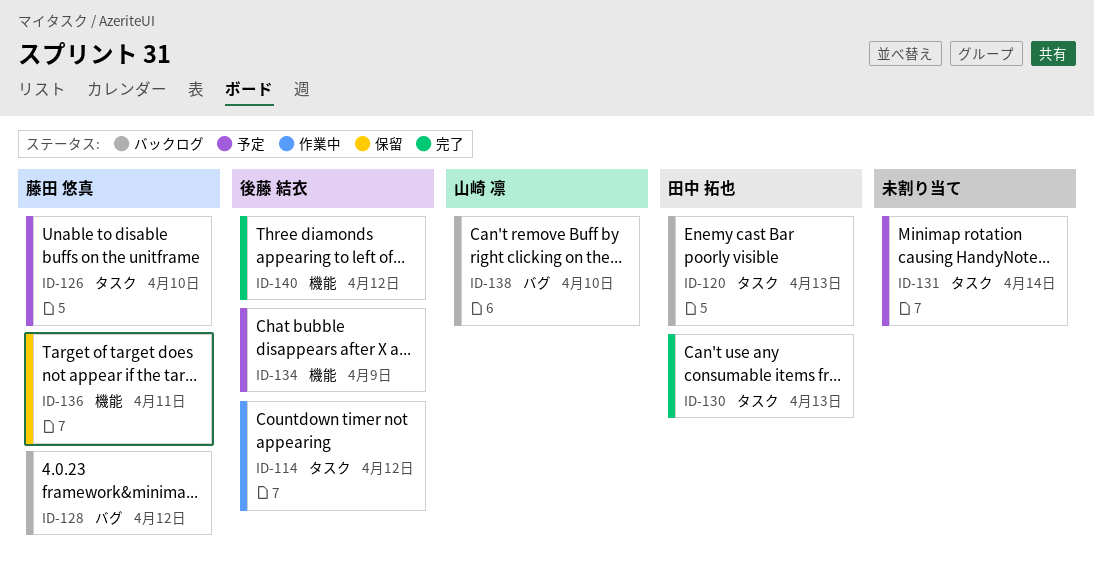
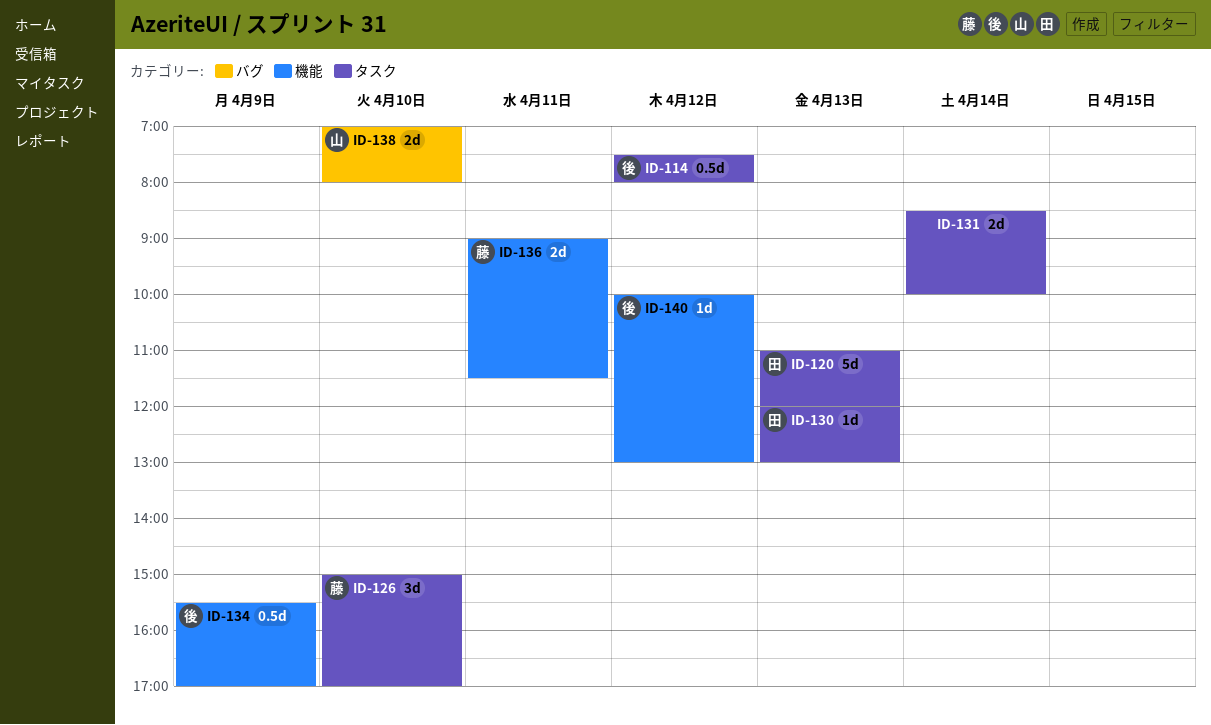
ID-128: present -> none

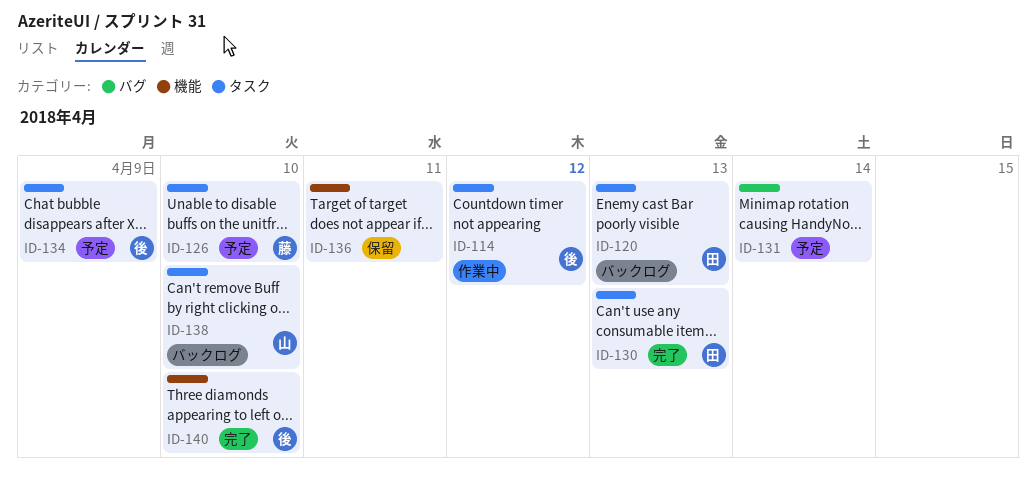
ID-131, label: タスク -> バグ
ID-134, label: 機能 -> タスク
ID-136, owner: 藤 -> none
ID-138, label: バグ -> タスク
ID-140, day: Apr 12 -> Apr 10

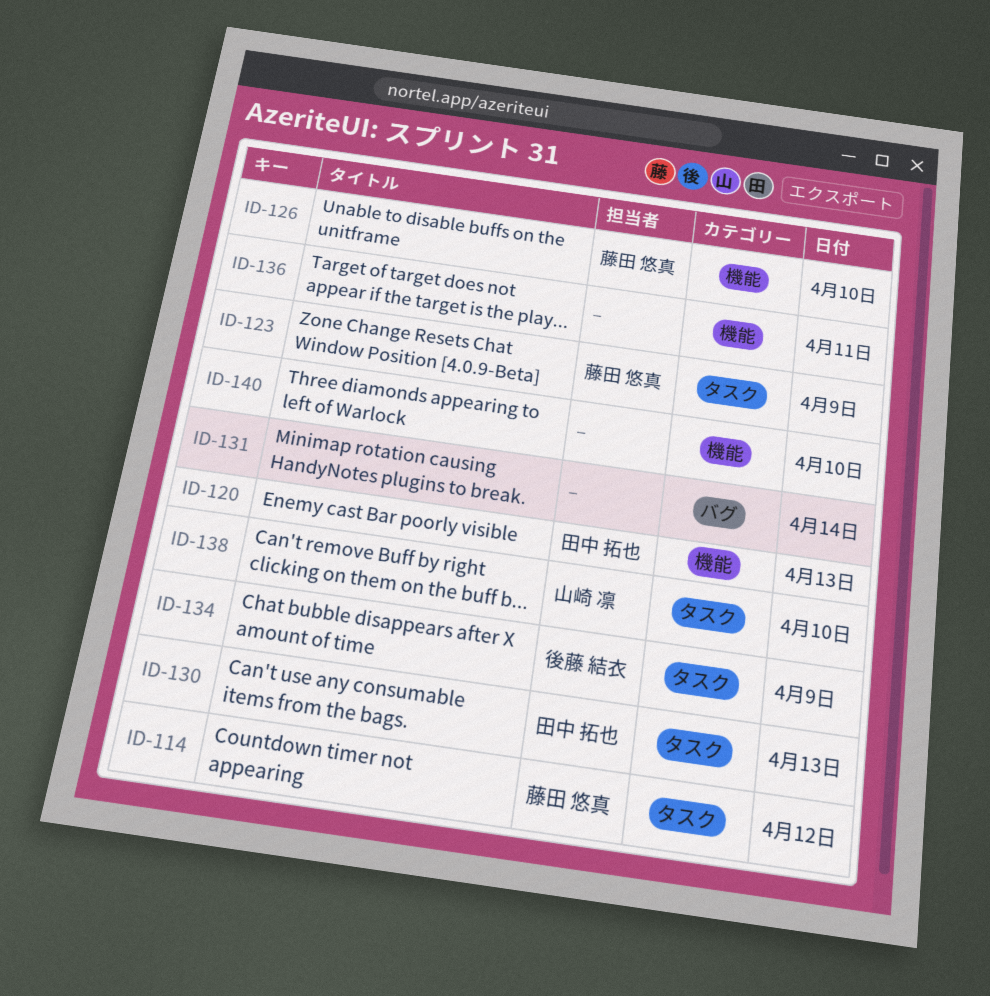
ID-114, owner: 後藤 結衣 -> 藤田 悠真
ID-120, label: タスク -> 機能
ID-123: none -> present
ID-126, label: タスク -> 機能
ID-140, owner: 後藤 結衣 -> none

